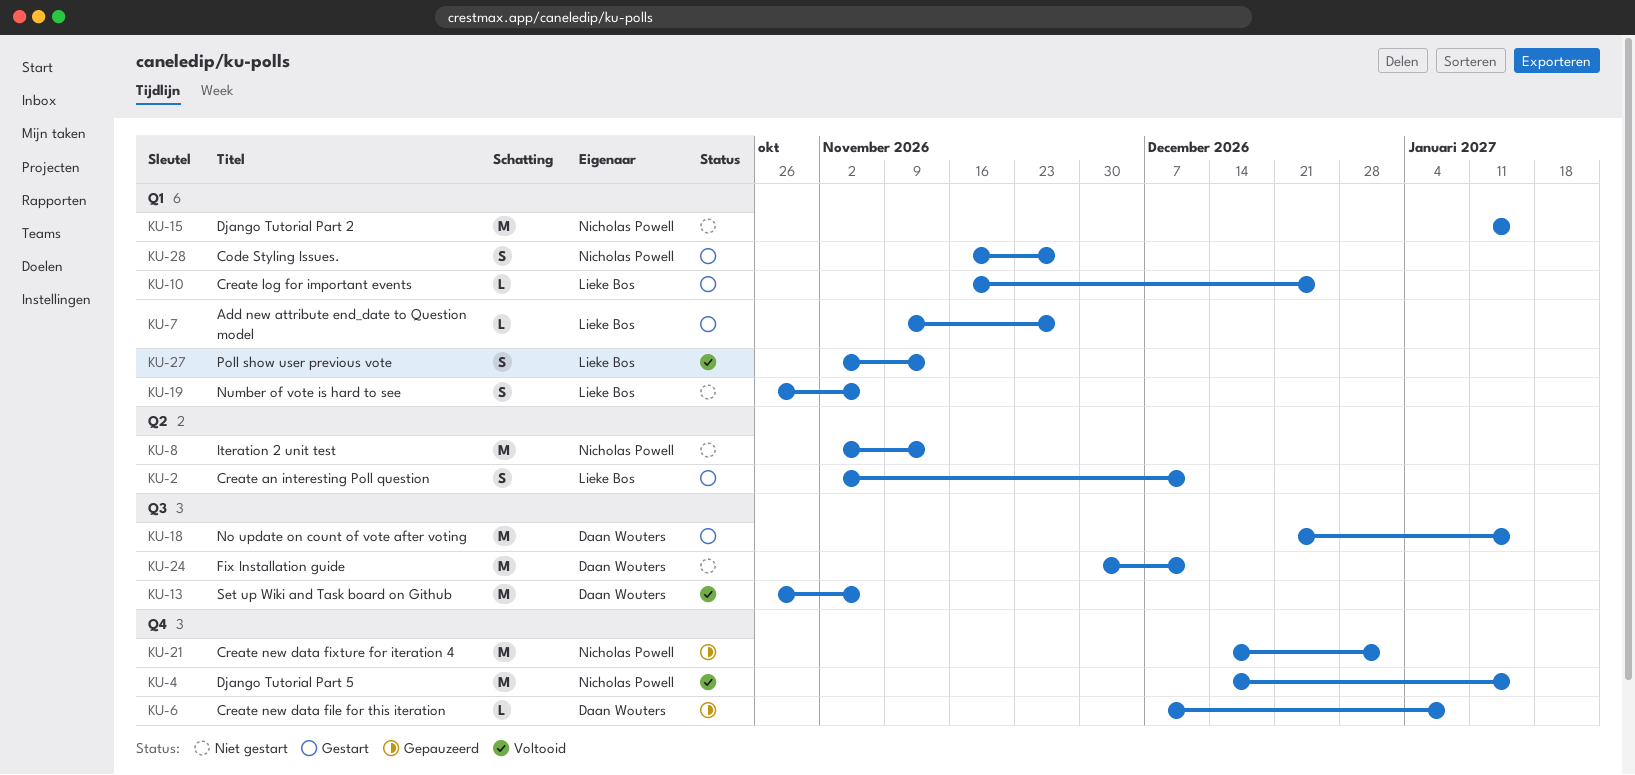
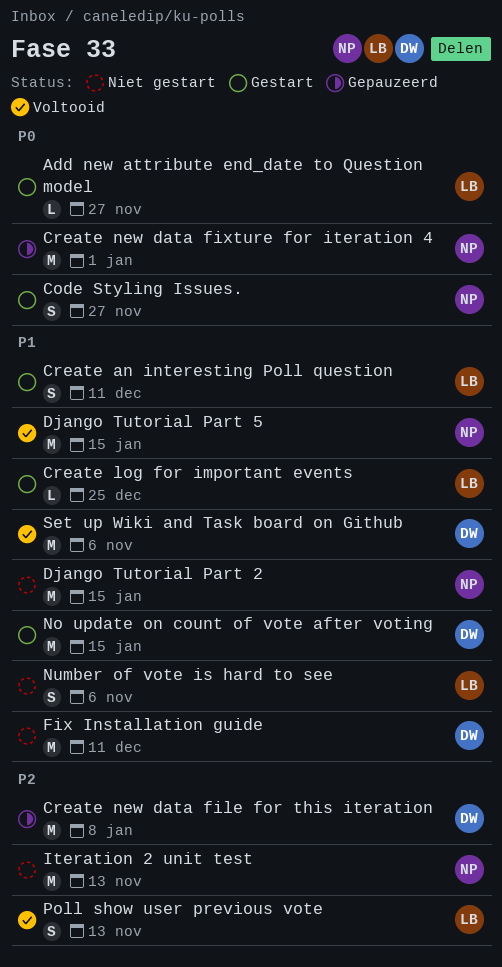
Create new data file for this iteration, estimate: L -> M

